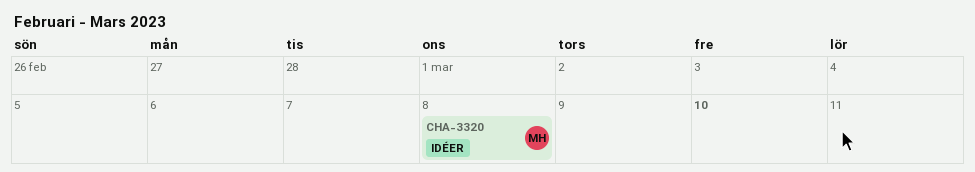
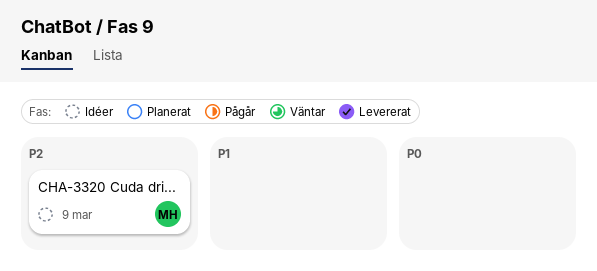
CHA-3320, due: Mar 8 -> Mar 9

